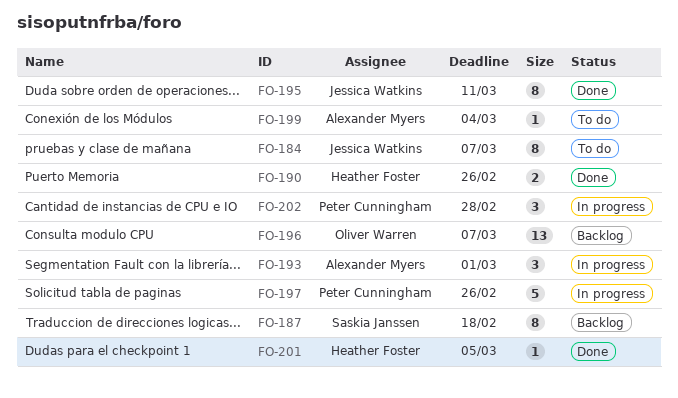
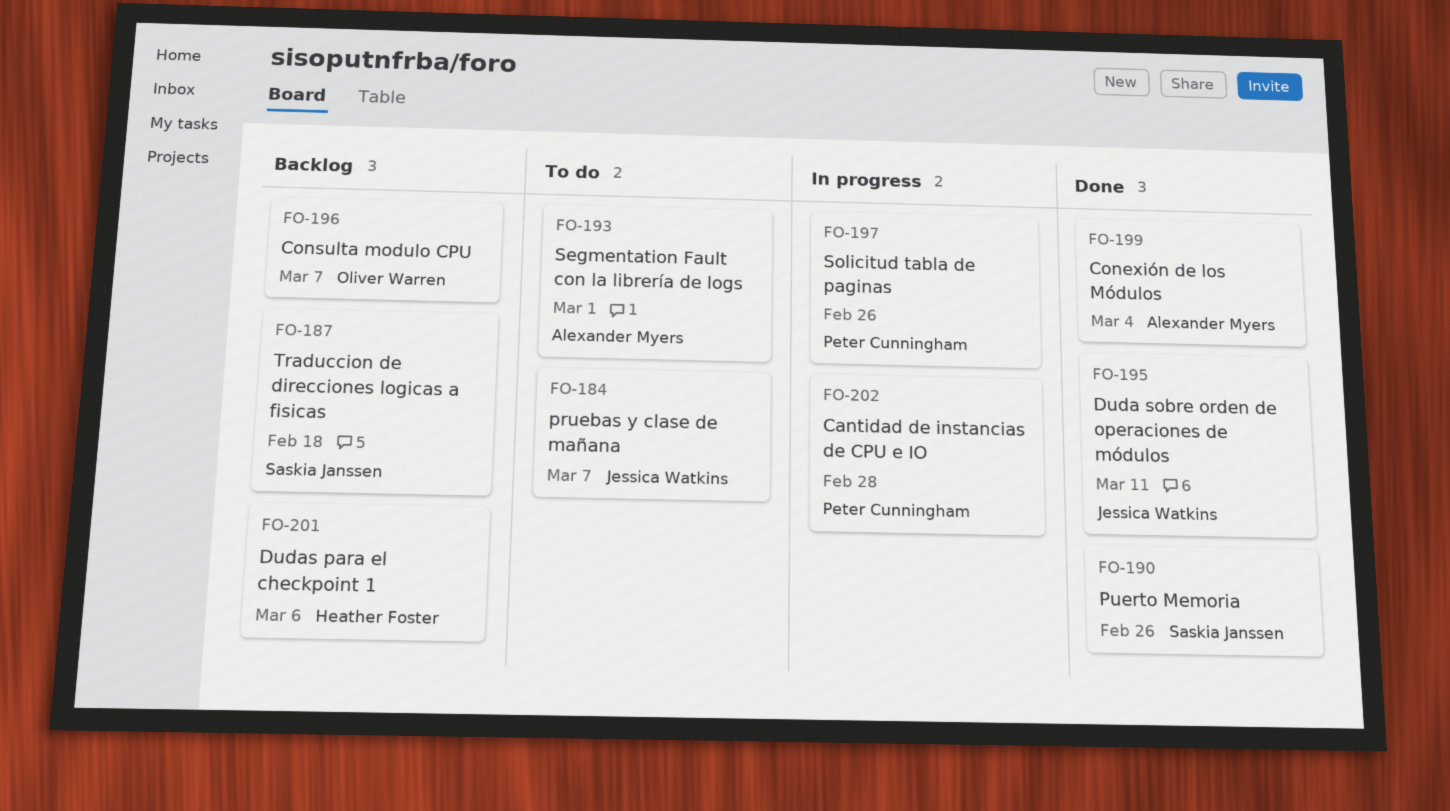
FO-190, owner: Heather Foster -> Saskia Janssen
FO-193, status: In progress -> To do
FO-199, status: To do -> Done
FO-201, status: Done -> Backlog
FO-201, due: Mar 5 -> Mar 6

